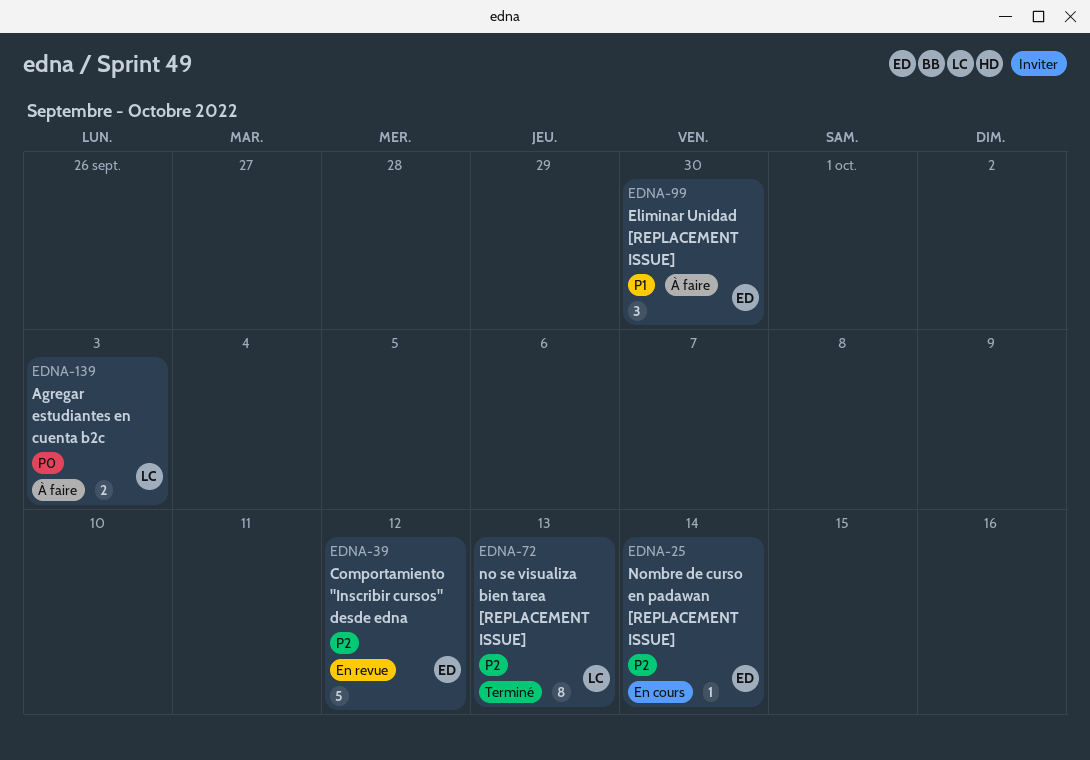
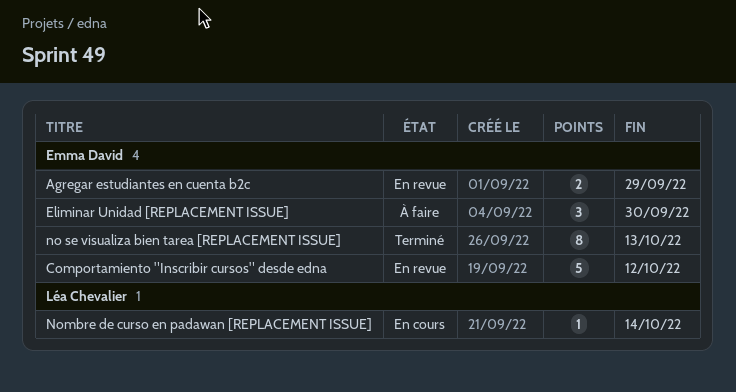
Agregar estudiantes en cuenta b2c, status: À faire -> En revue
Agregar estudiantes en cuenta b2c, owner: Léa Chevalier -> Emma David
Agregar estudiantes en cuenta b2c, due: Oct 3 -> Sep 29
no se visualiza bien tarea [REPLACEMENT ISSUE], owner: Léa Chevalier -> Emma David
Nombre de curso en padawan [REPLACEMENT ISSUE], owner: Emma David -> Léa Chevalier

